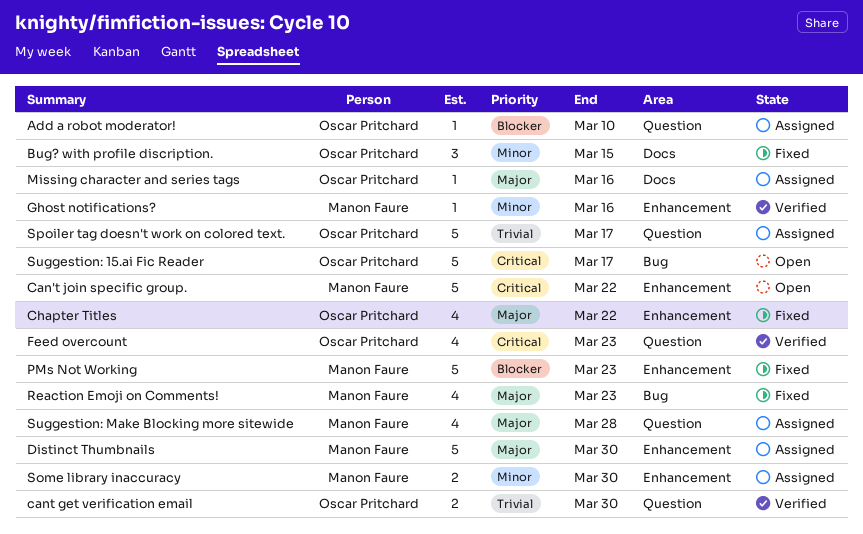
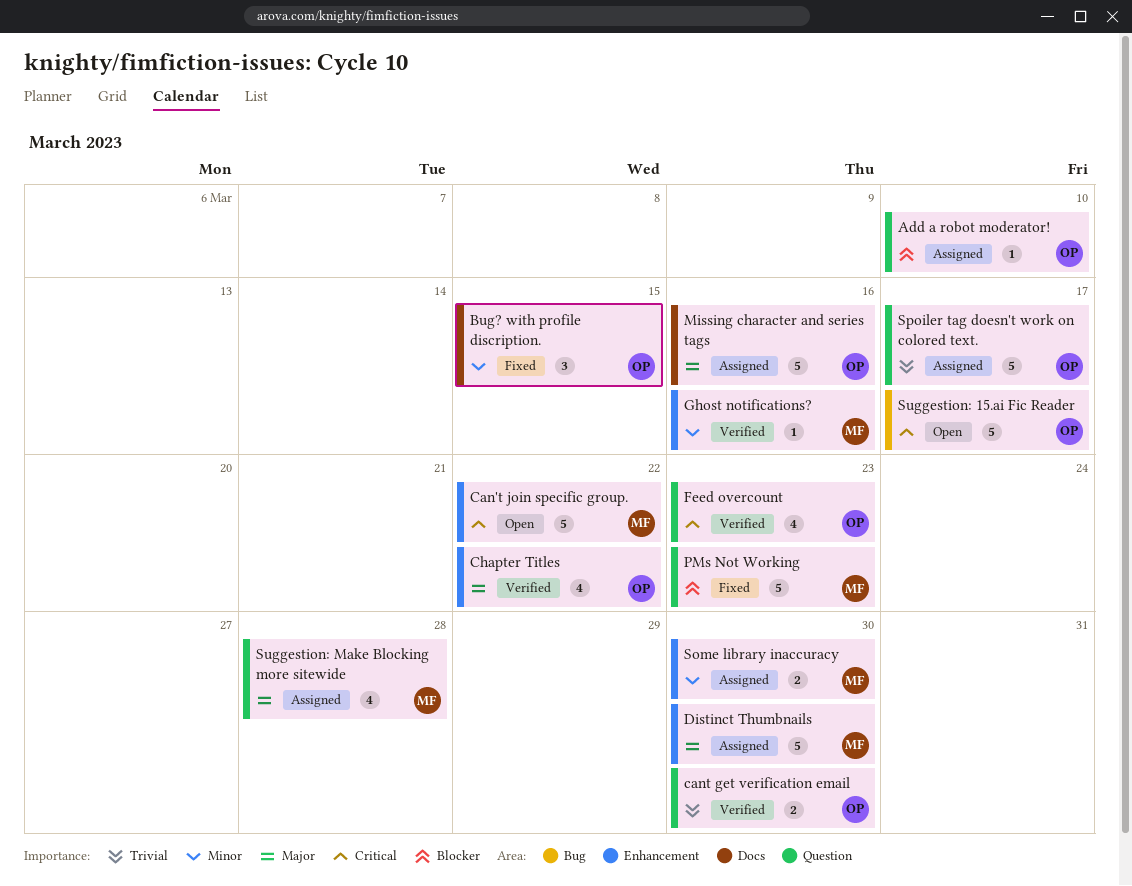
Chapter Titles, status: Fixed -> Verified
Missing character and series tags, estimate: 1 -> 5
PMs Not Working, label: Enhancement -> Question
Reaction Emoji on Comments!: present -> none

